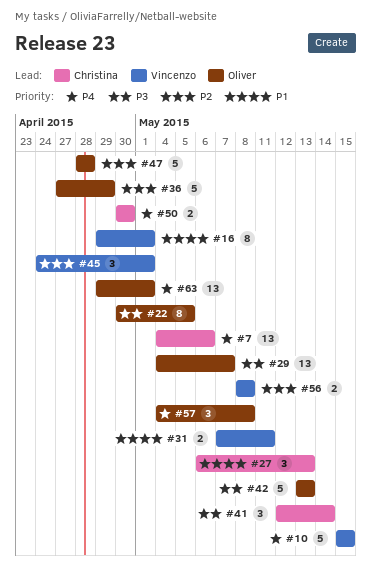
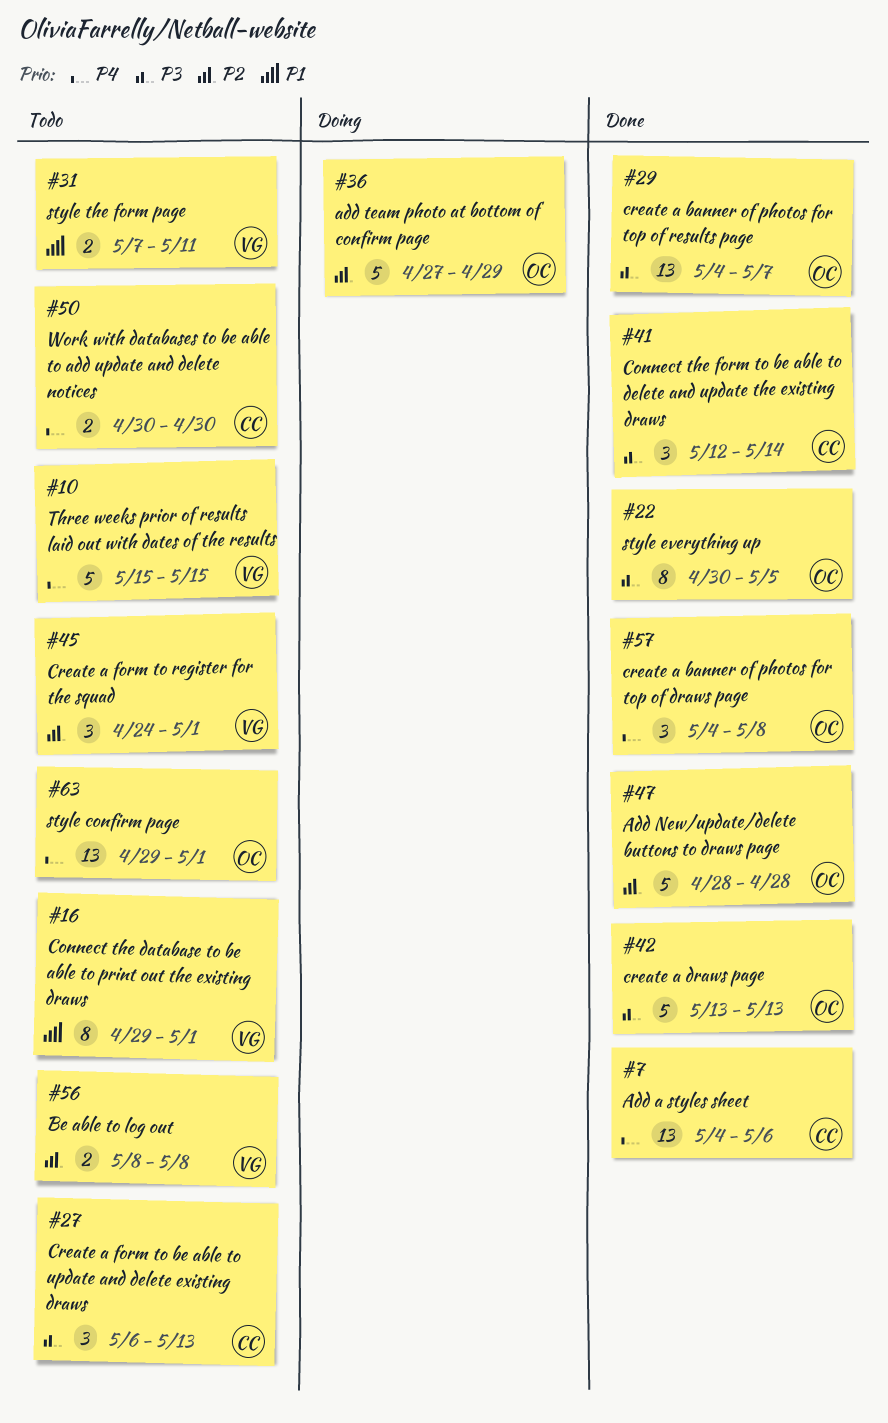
#27, priority: P1 -> P3

